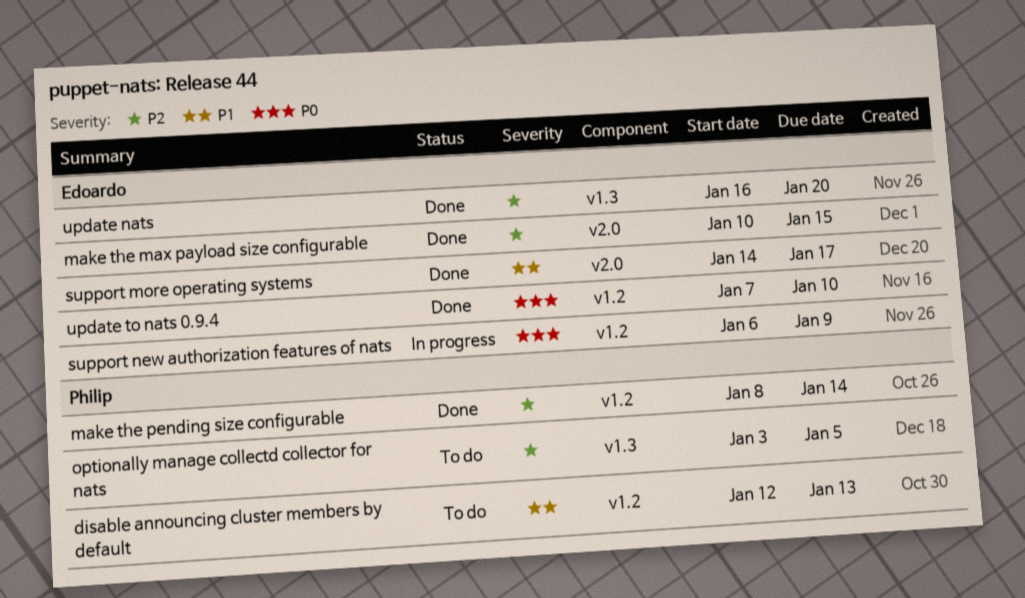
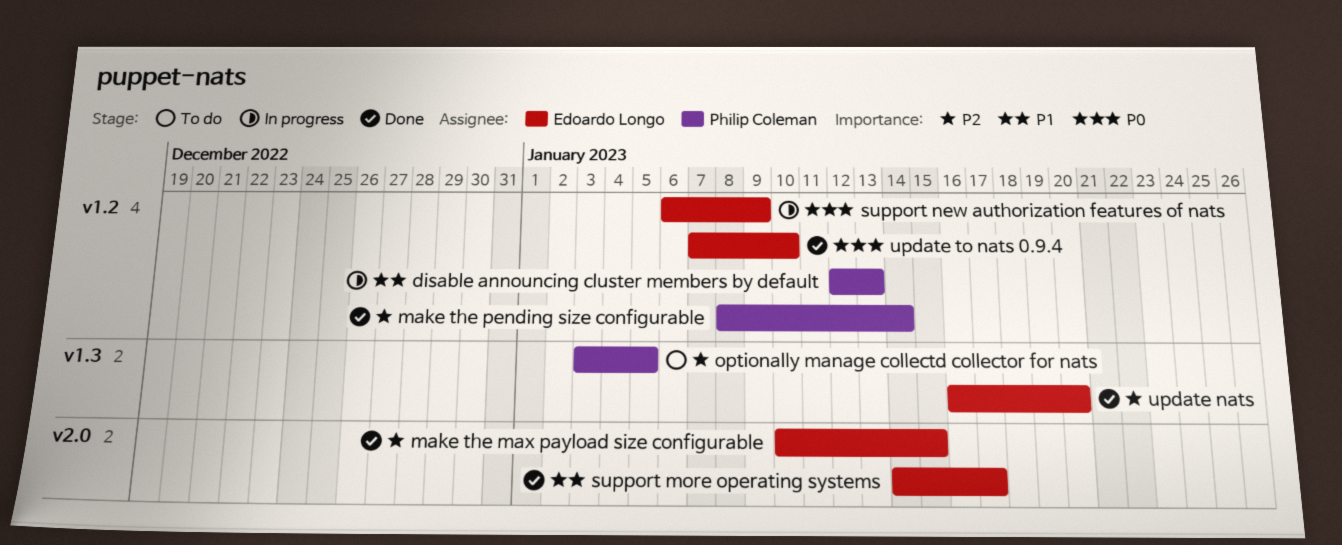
disable announcing cluster members by default, status: To do -> In progress

